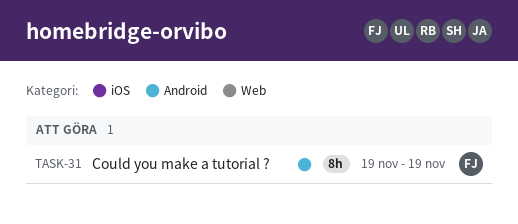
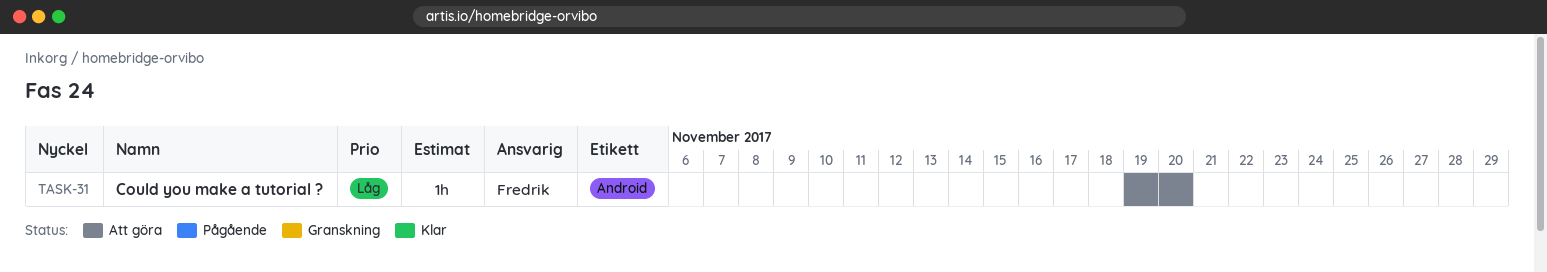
TASK-31, estimate: 8h -> 1h
TASK-31, due: Nov 19 -> Nov 20

